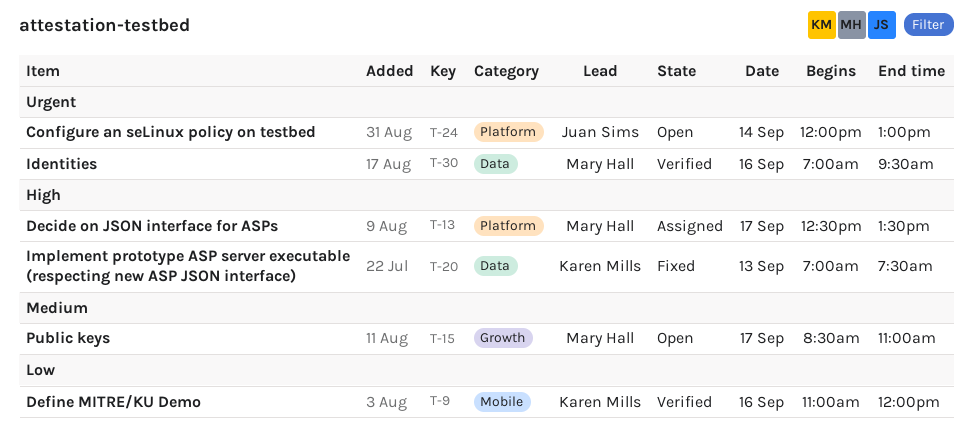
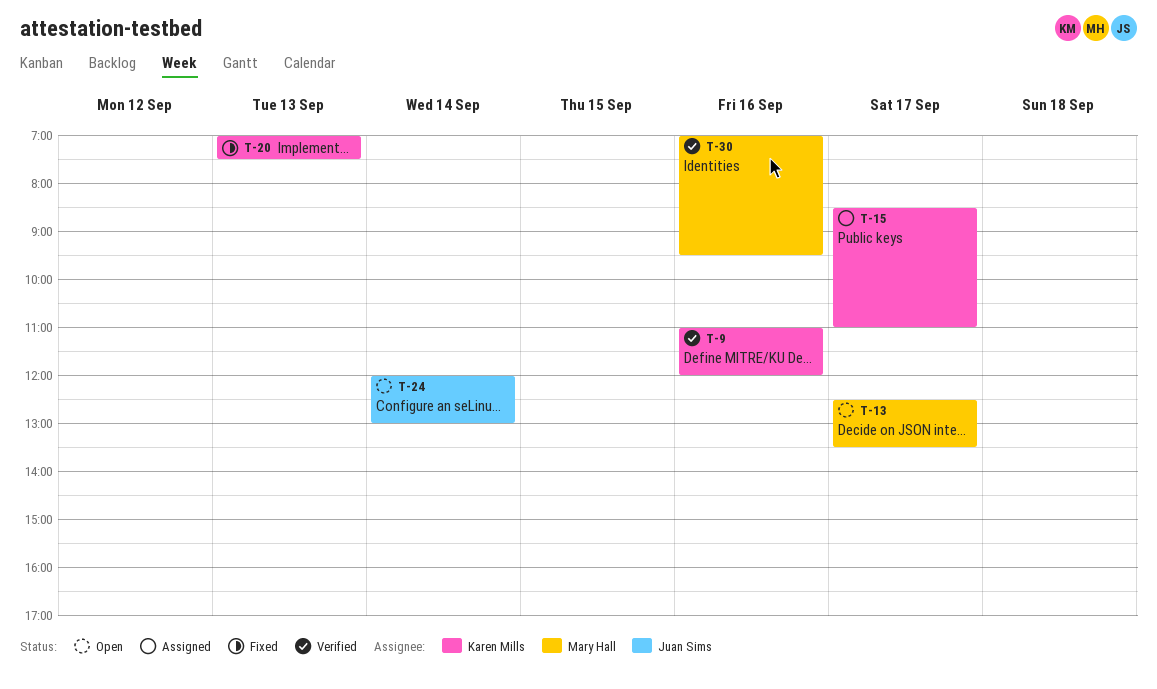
T-13, status: Assigned -> Open
T-15, status: Open -> Assigned
T-15, owner: Mary Hall -> Karen Mills

